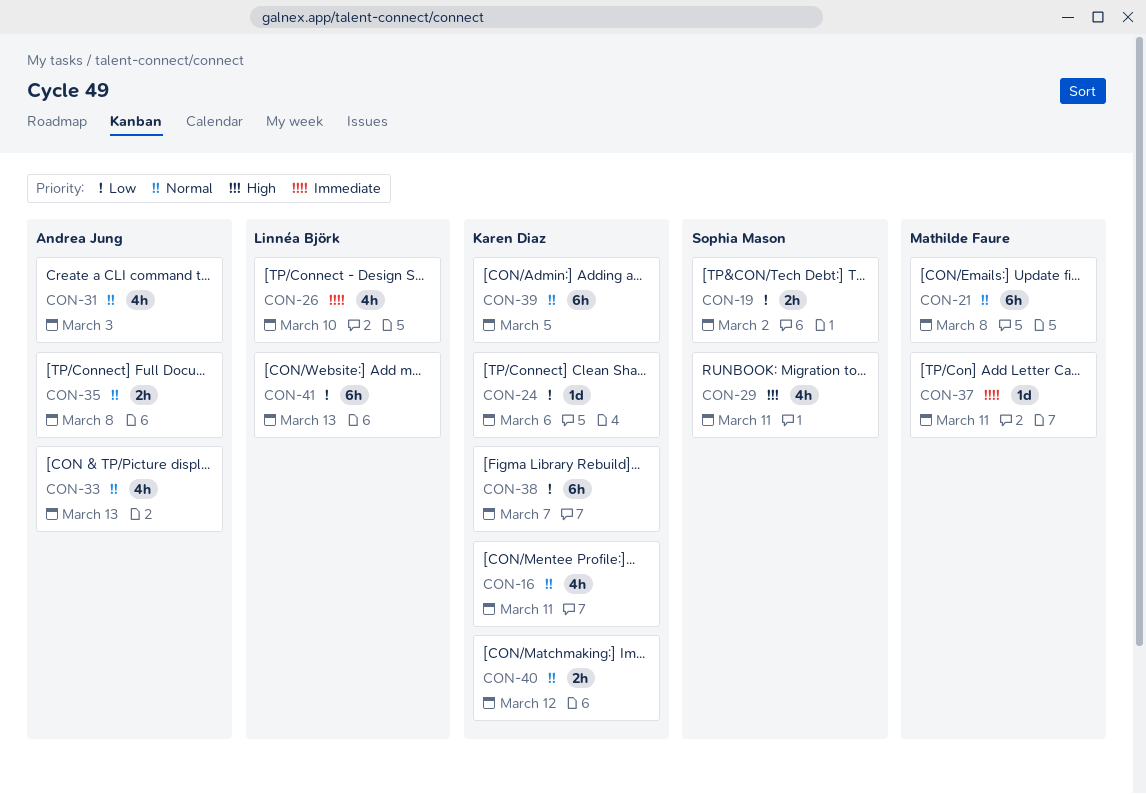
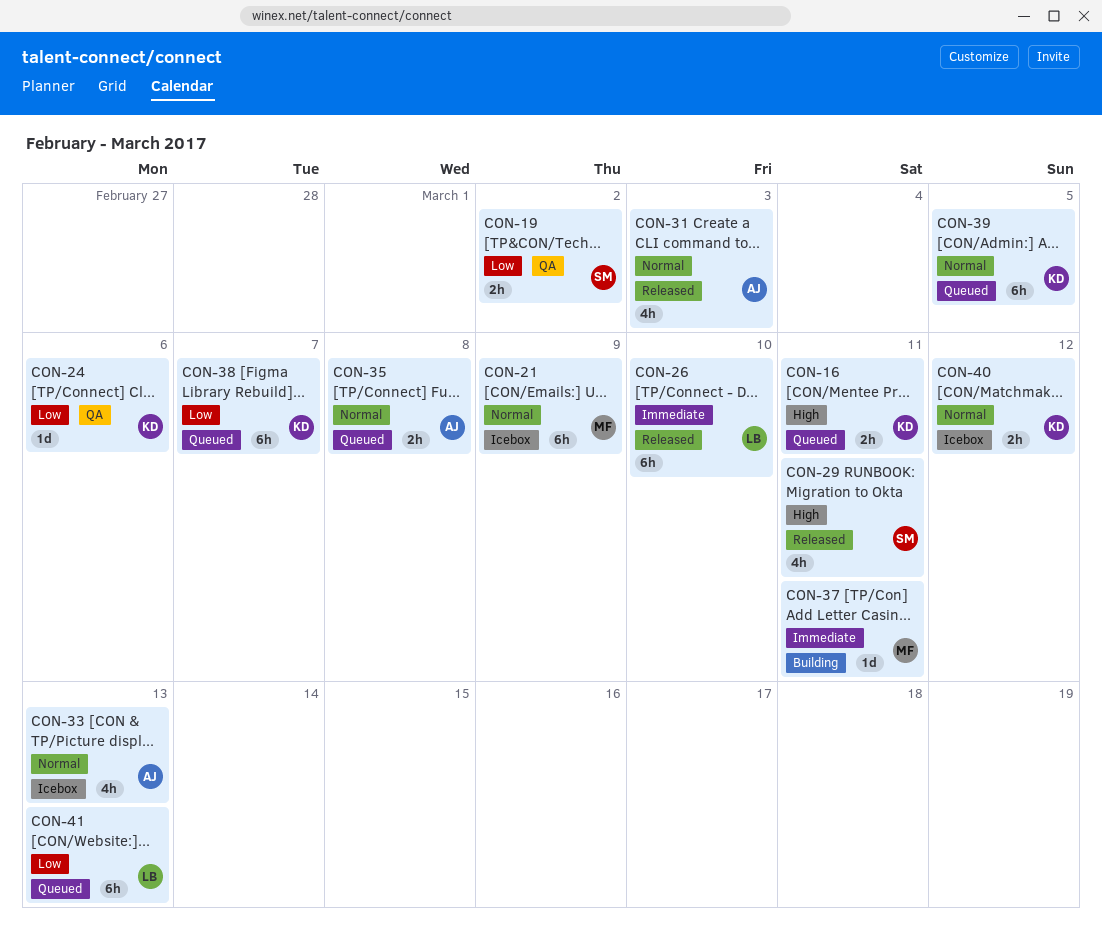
CON-16, priority: Normal -> High
CON-16, estimate: 4h -> 2h
CON-21, due: Mar 8 -> Mar 9
CON-26, estimate: 4h -> 6h

